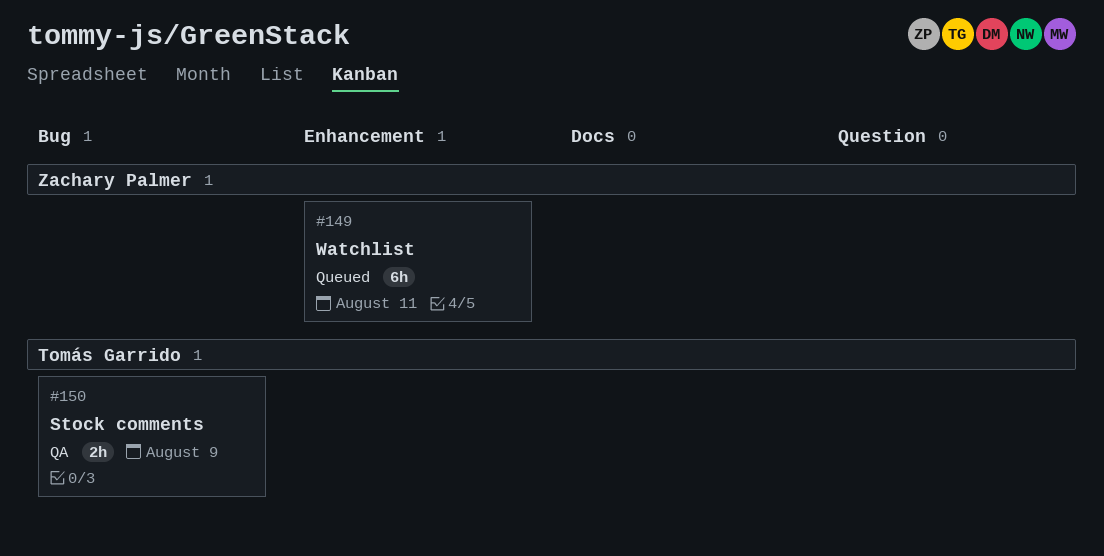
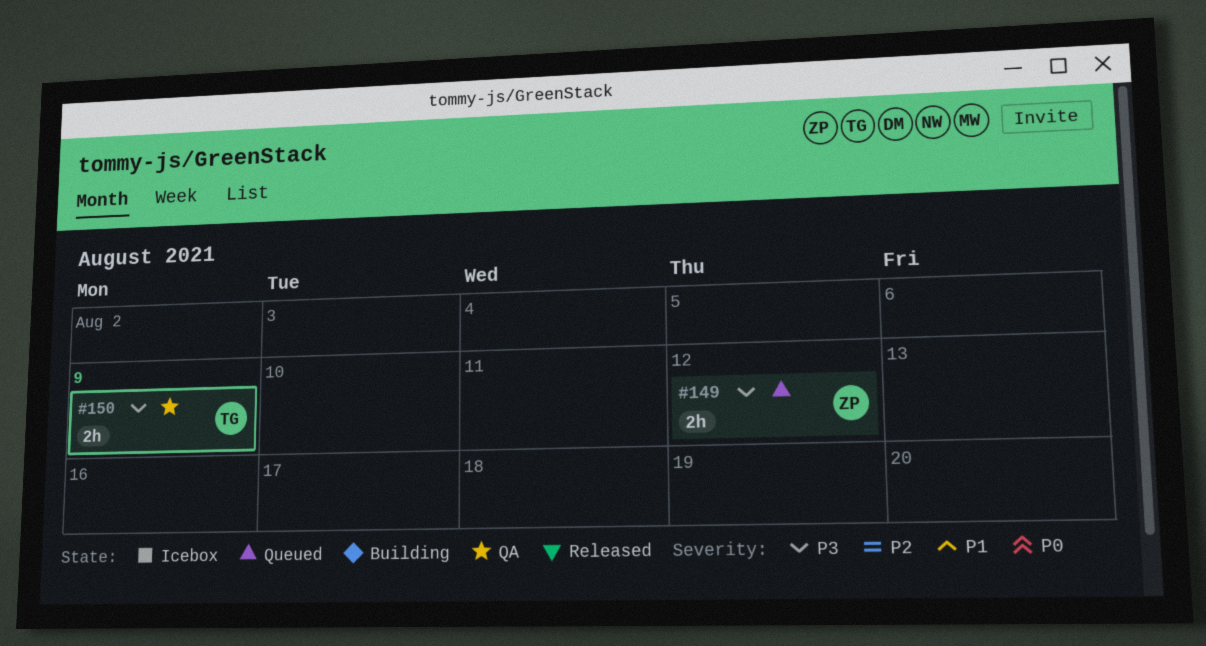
#149, estimate: 6h -> 2h
#149, due: Aug 11 -> Aug 12

